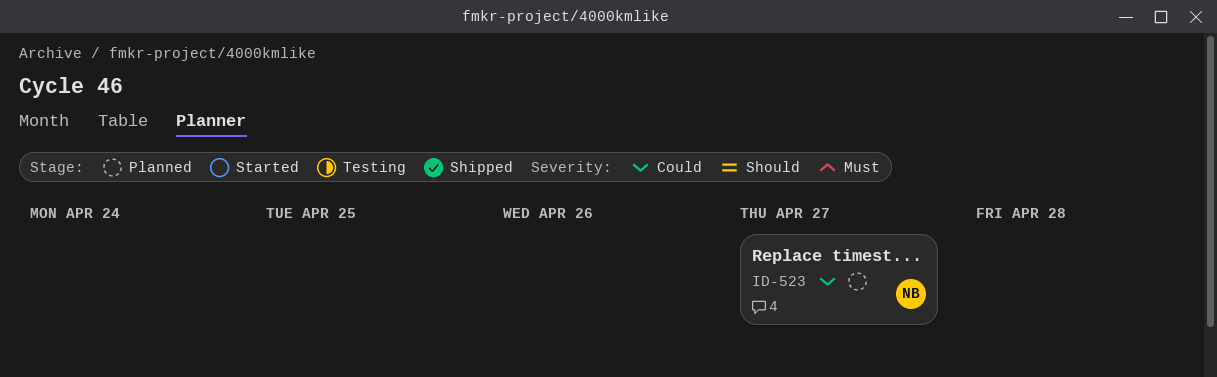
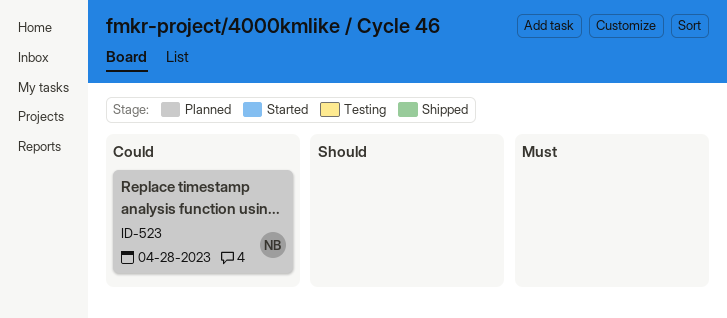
ID-523, due: Apr 27 -> Apr 28

